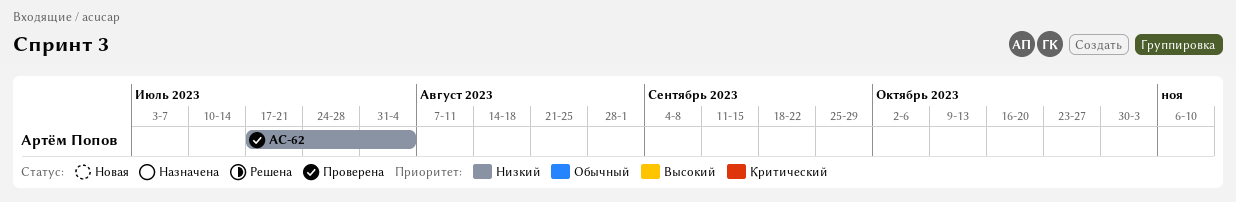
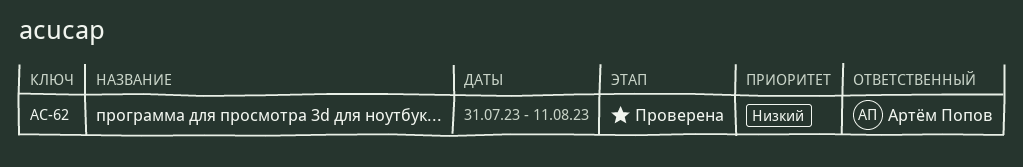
AC-62, start: Jul 17 -> Jul 31
AC-62, due: Aug 4 -> Aug 11

